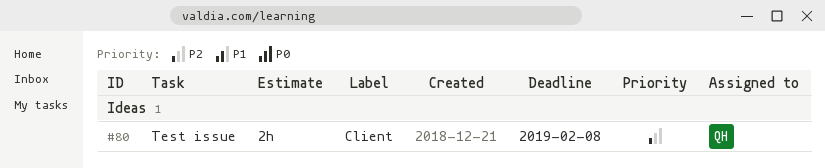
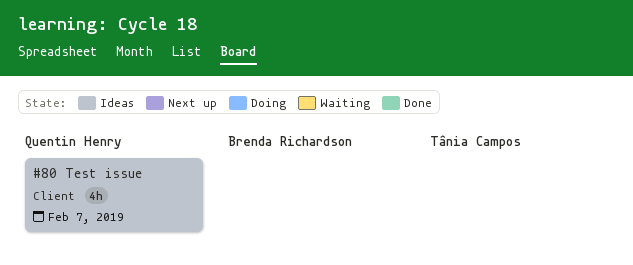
#80, estimate: 2h -> 4h
#80, due: Feb 8 -> Feb 7

